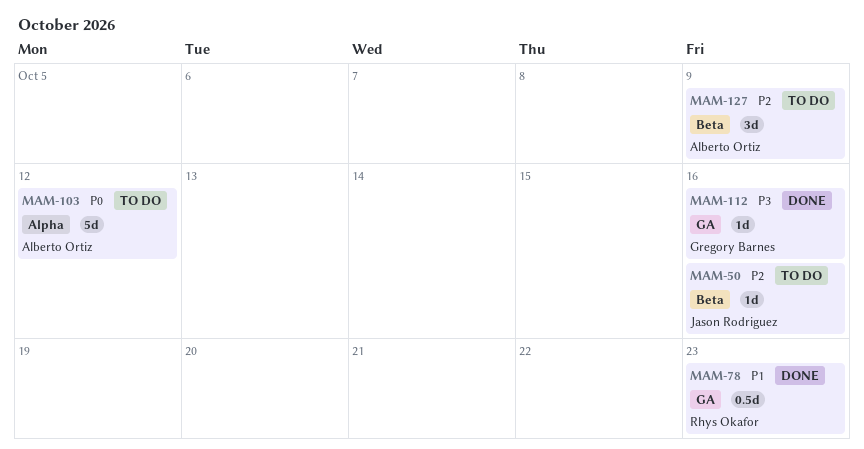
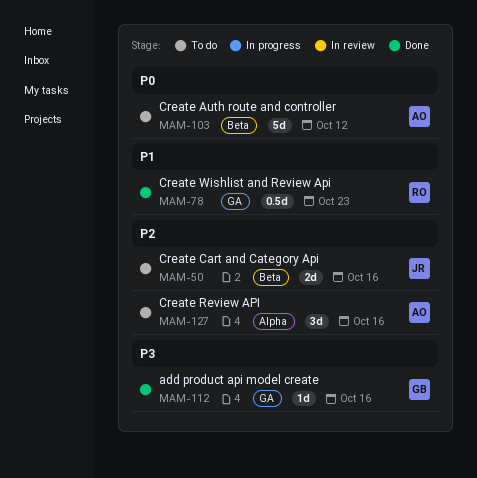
MAM-50, estimate: 1d -> 2d
MAM-103, label: Alpha -> Beta
MAM-127, label: Beta -> Alpha
MAM-127, due: Oct 9 -> Oct 16

